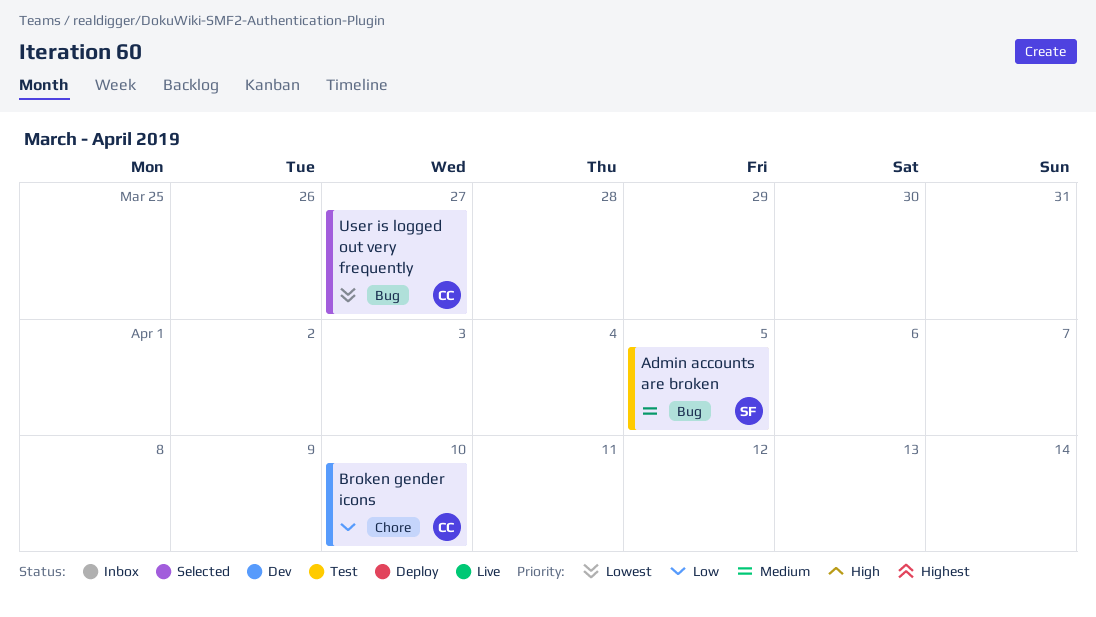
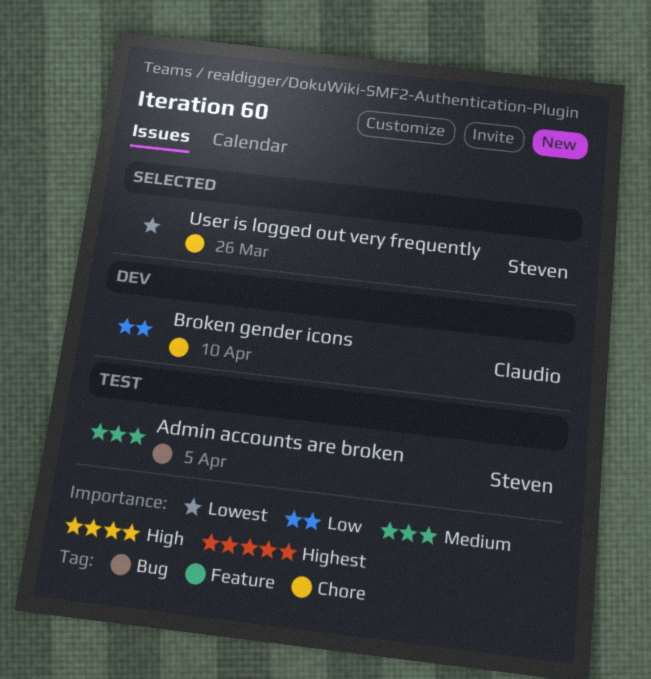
User is logged out very frequently, owner: Claudio -> Steven
User is logged out very frequently, label: Bug -> Chore
User is logged out very frequently, due: Mar 27 -> Mar 26

